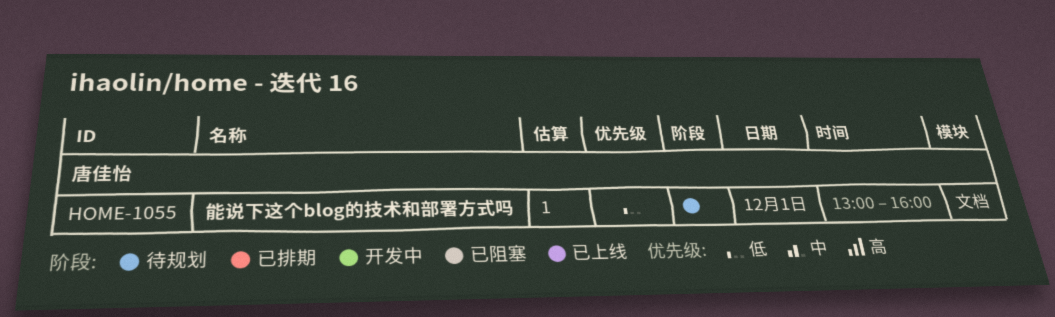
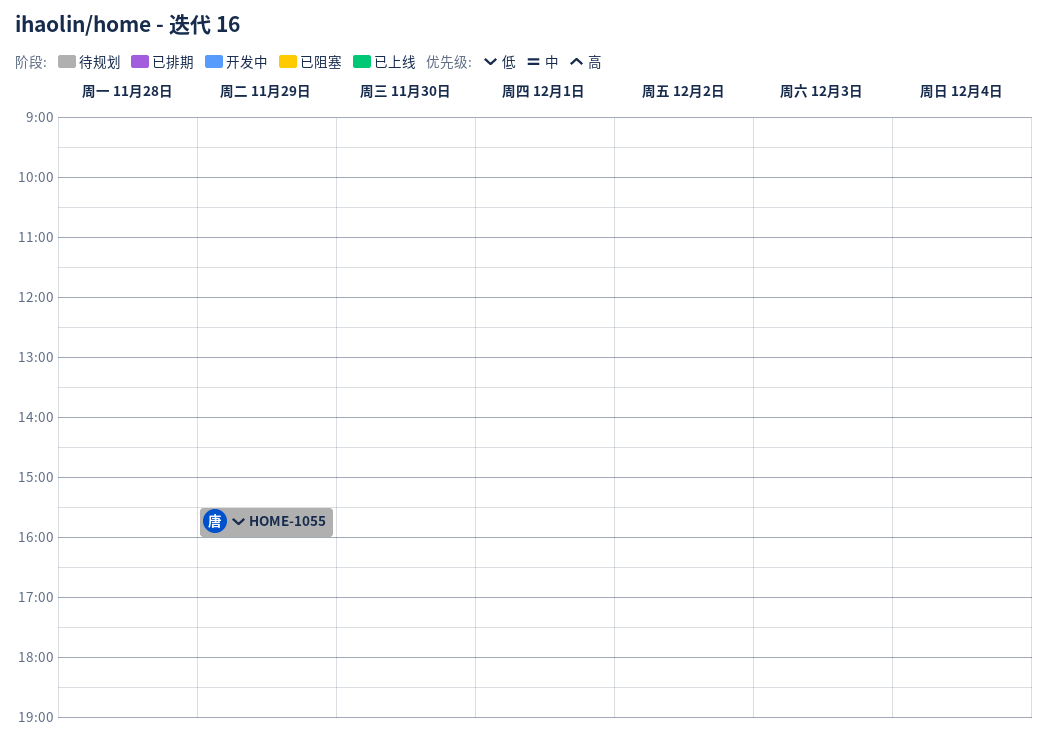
HOME-1055, day: Dec 1 -> Nov 29
HOME-1055, begins: 13:00 -> 15:30

